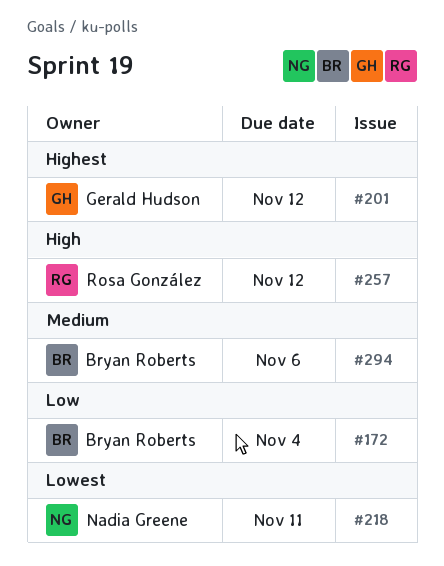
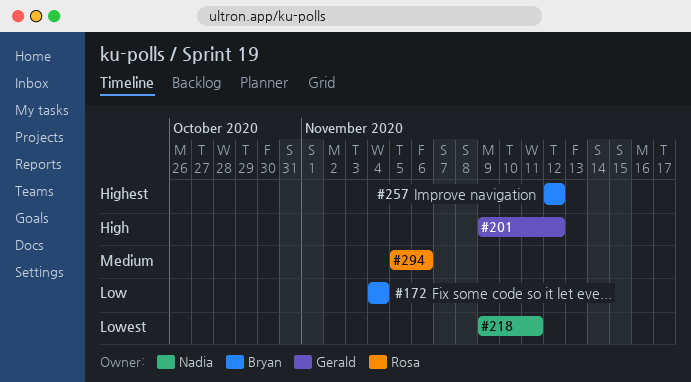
#201, priority: Highest -> High
#257, owner: Rosa González -> Bryan Roberts
#257, priority: High -> Highest
#294, owner: Bryan Roberts -> Rosa González

